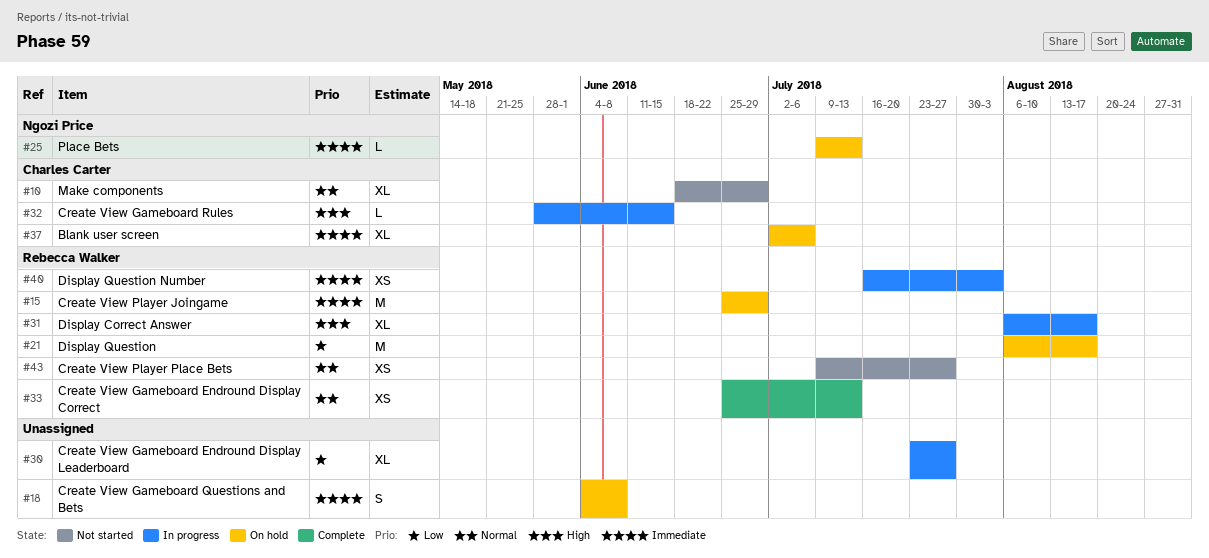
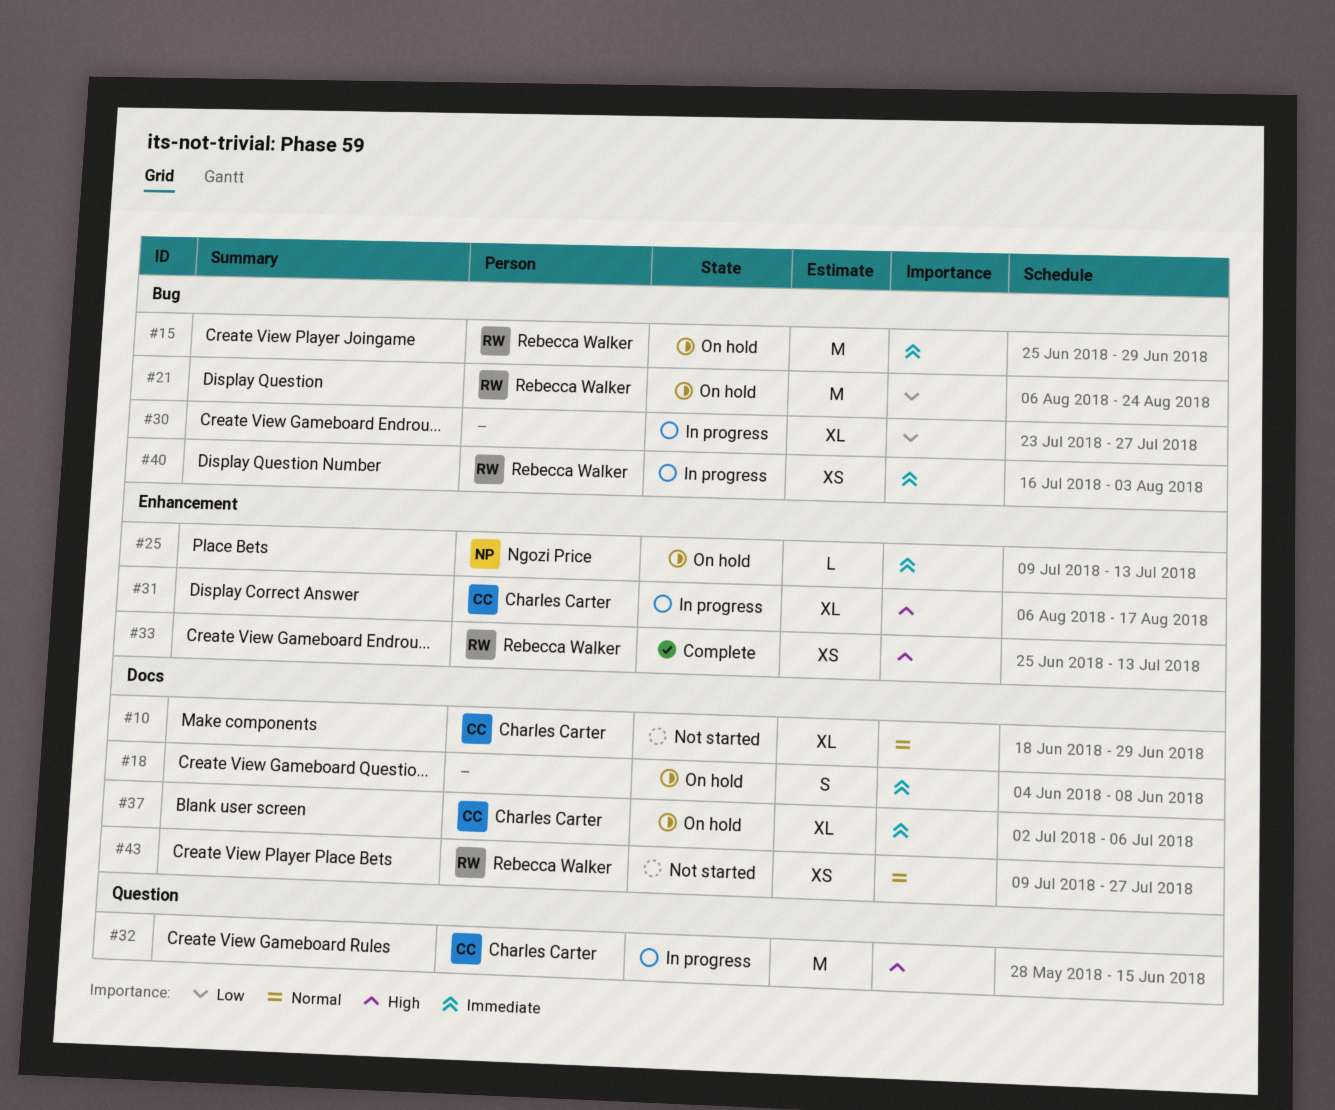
#21, due: Aug 17 -> Aug 24
#31, owner: Rebecca Walker -> Charles Carter
#32, estimate: L -> M
#33, priority: Normal -> High

